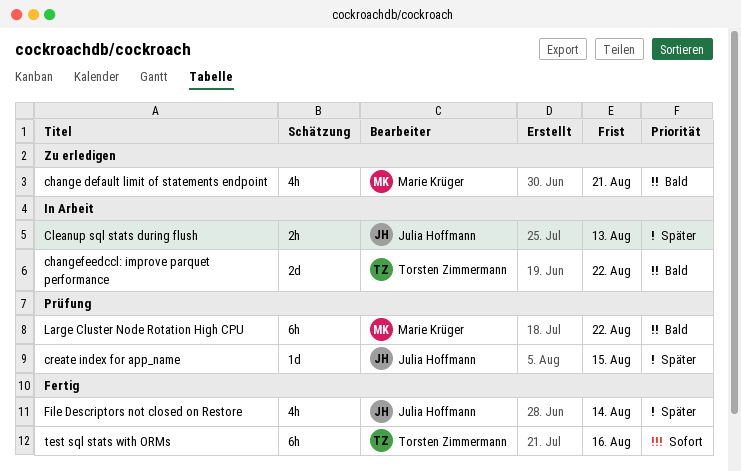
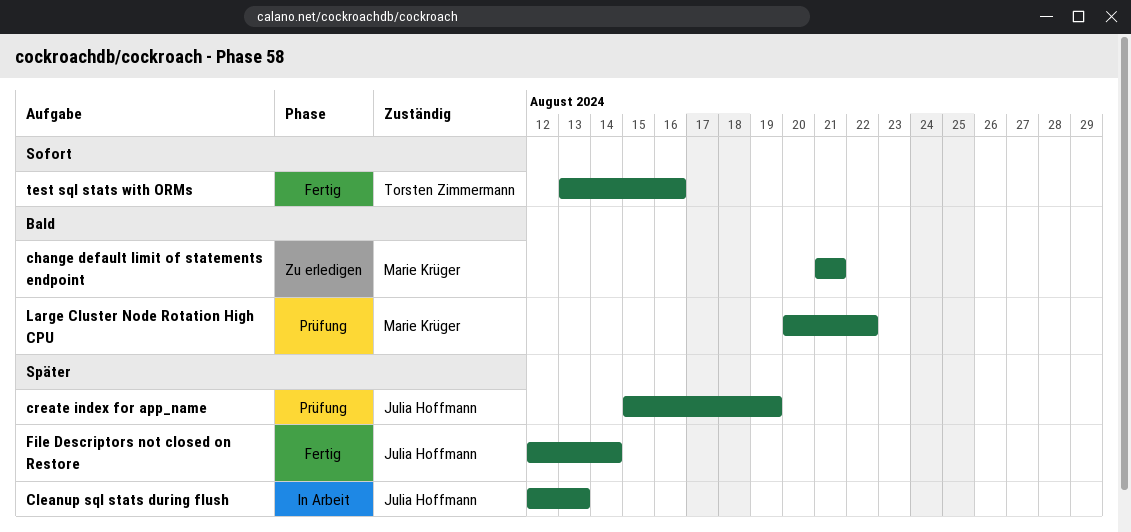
changefeedccl: improve parquet performance: present -> none
create index for app_name, due: Aug 15 -> Aug 19

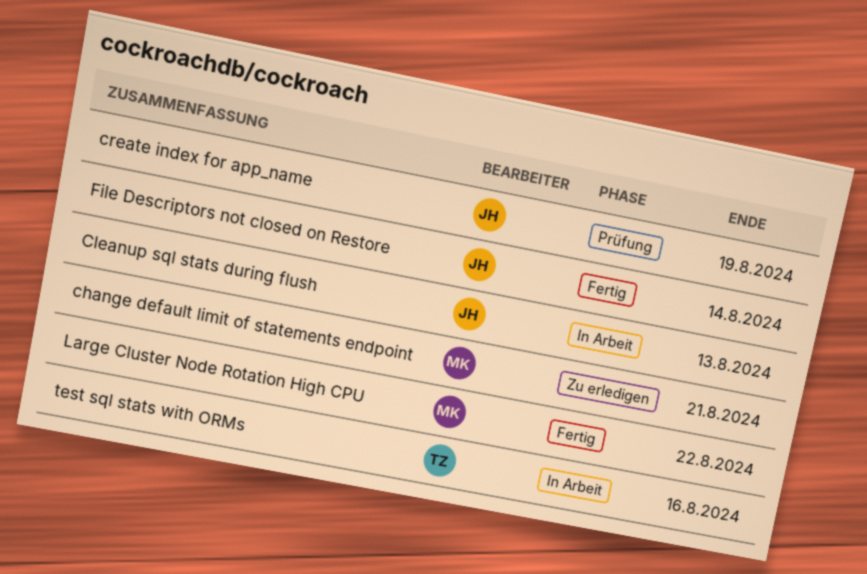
Large Cluster Node Rotation High CPU, status: Prüfung -> Fertig
test sql stats with ORMs, status: Fertig -> In Arbeit

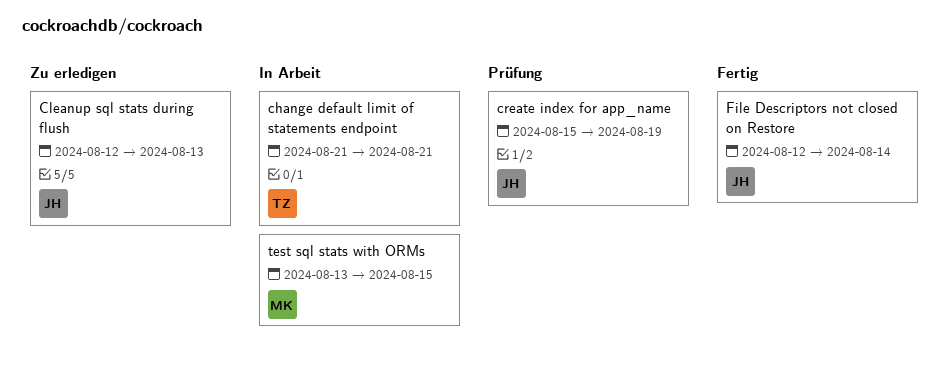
change default limit of statements endpoint, status: Zu erledigen -> In Arbeit
change default limit of statements endpoint, owner: MK -> TZ
Cleanup sql stats during flush, status: In Arbeit -> Zu erledigen
Large Cluster Node Rotation High CPU: present -> none
test sql stats with ORMs, owner: TZ -> MK
test sql stats with ORMs, due: Aug 16 -> Aug 15

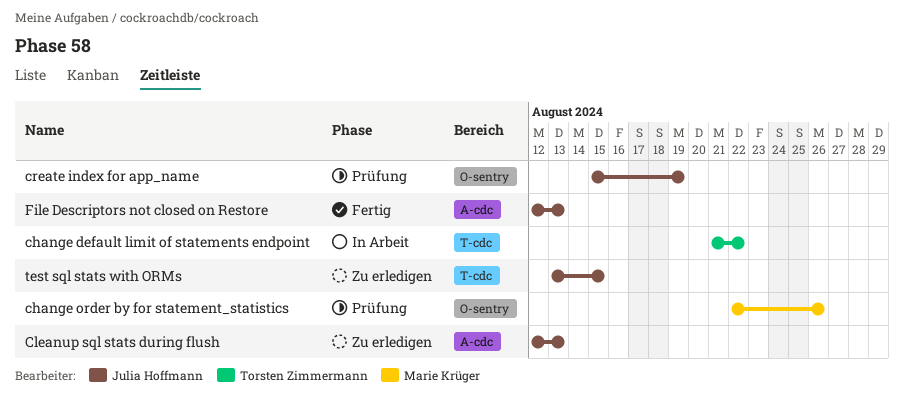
change default limit of statements endpoint, due: Aug 21 -> Aug 22
change order by for statement_statistics: none -> present
File Descriptors not closed on Restore, due: Aug 14 -> Aug 13
test sql stats with ORMs, status: In Arbeit -> Zu erledigen
test sql stats with ORMs, owner: Marie Krüger -> Julia Hoffmann

